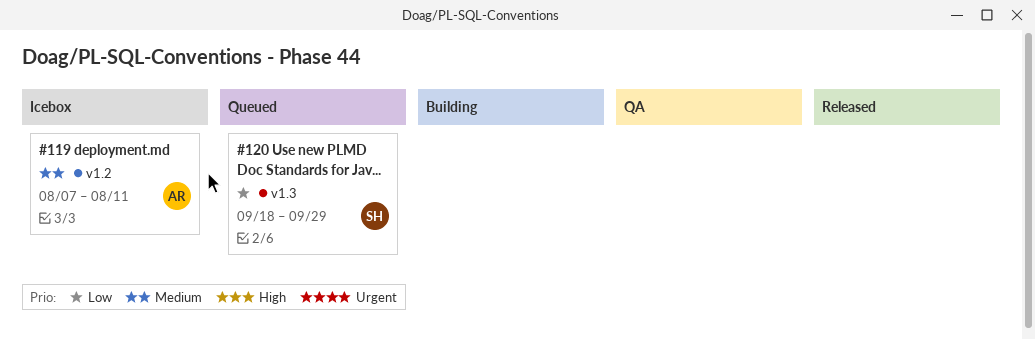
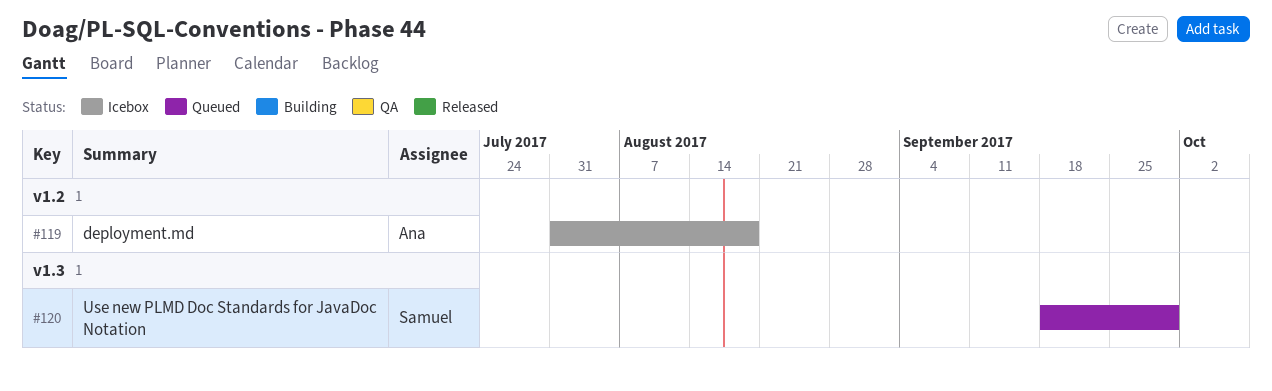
#119, start: Aug 7 -> Jul 31
#119, due: Aug 11 -> Aug 18

